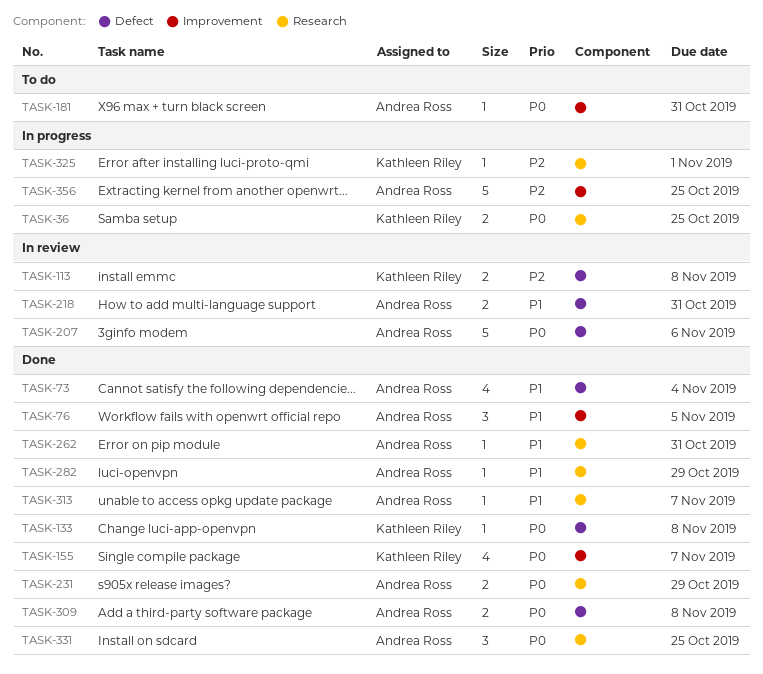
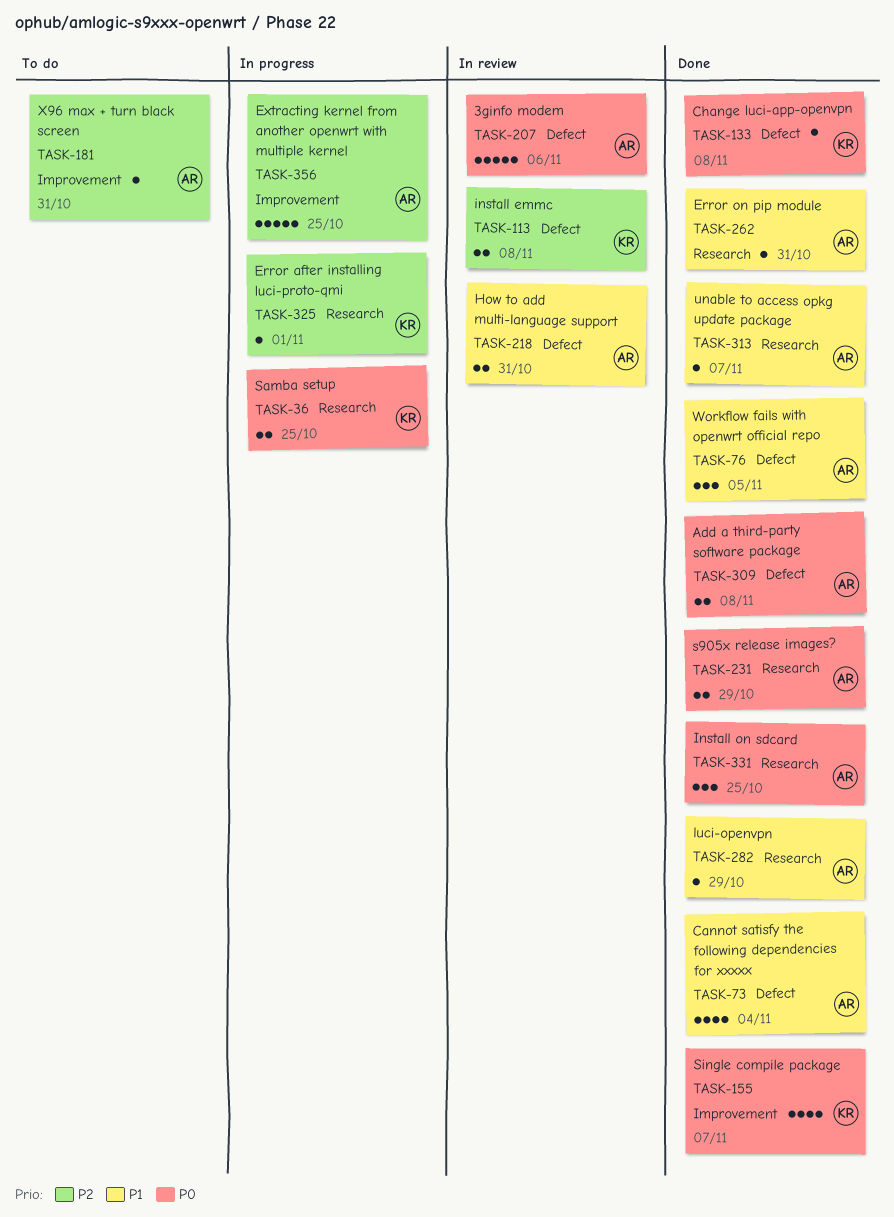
TASK-76, label: Improvement -> Defect
TASK-181, priority: P0 -> P2

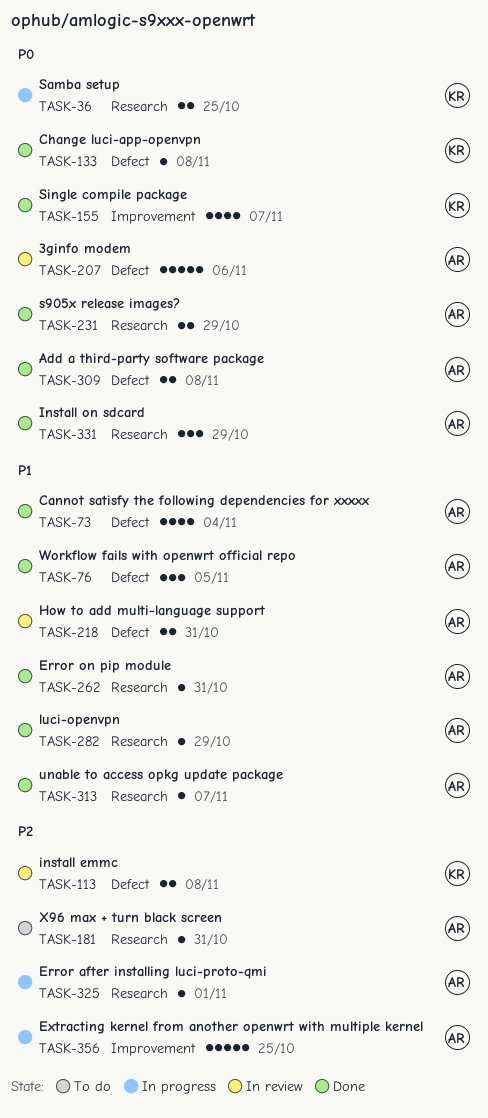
TASK-181, label: Improvement -> Research
TASK-325, owner: KR -> AR
TASK-331, due: Oct 25 -> Oct 29

